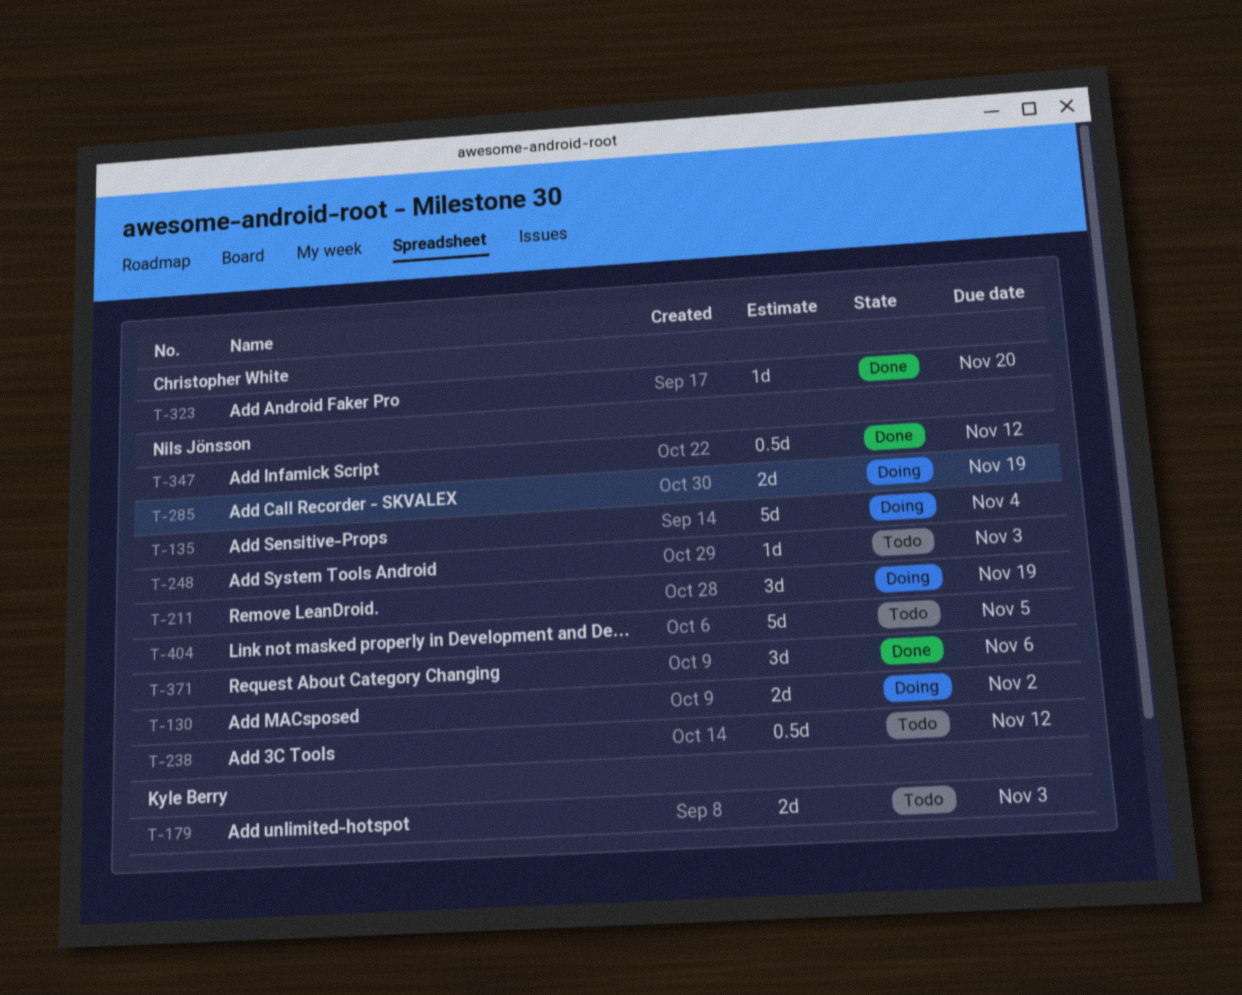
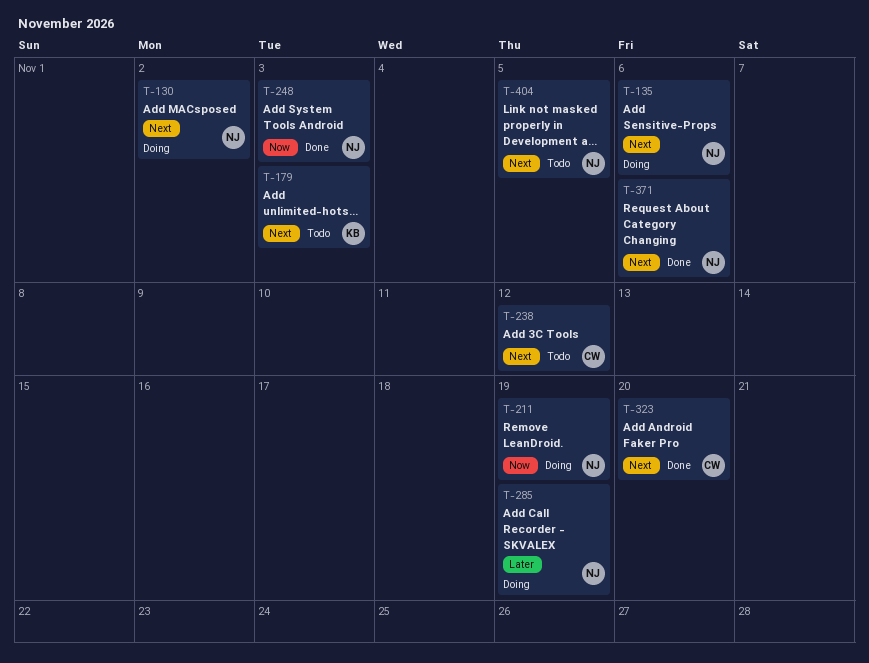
T-135, due: Nov 4 -> Nov 6
T-238, owner: Nils Jönsson -> Christopher White
T-248, status: Todo -> Done
T-347: present -> none

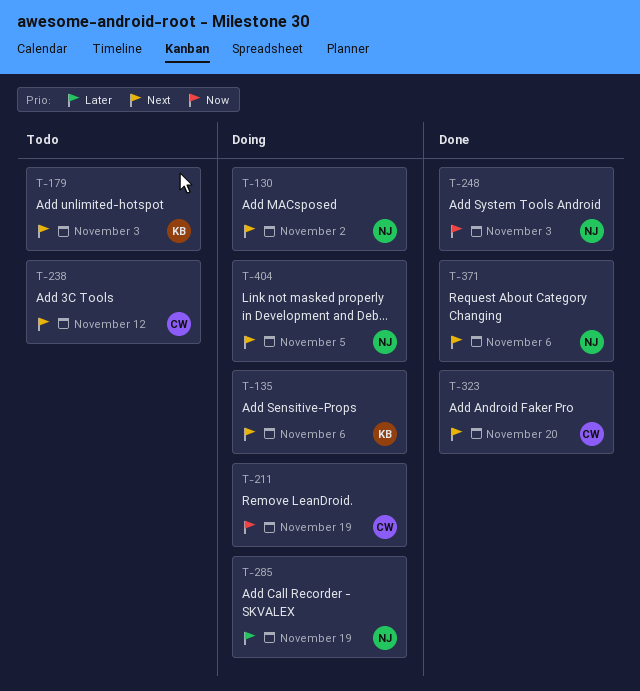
T-135, owner: NJ -> KB
T-211, owner: NJ -> CW
T-404, status: Todo -> Doing

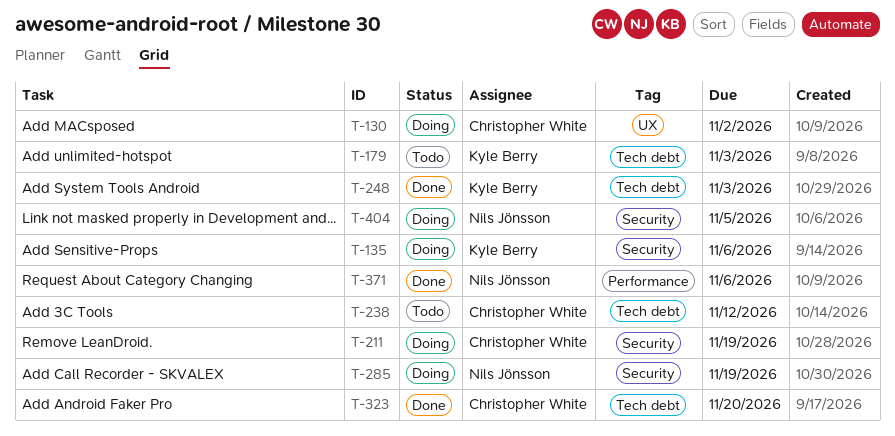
T-130, owner: Nils Jönsson -> Christopher White
T-248, owner: Nils Jönsson -> Kyle Berry

